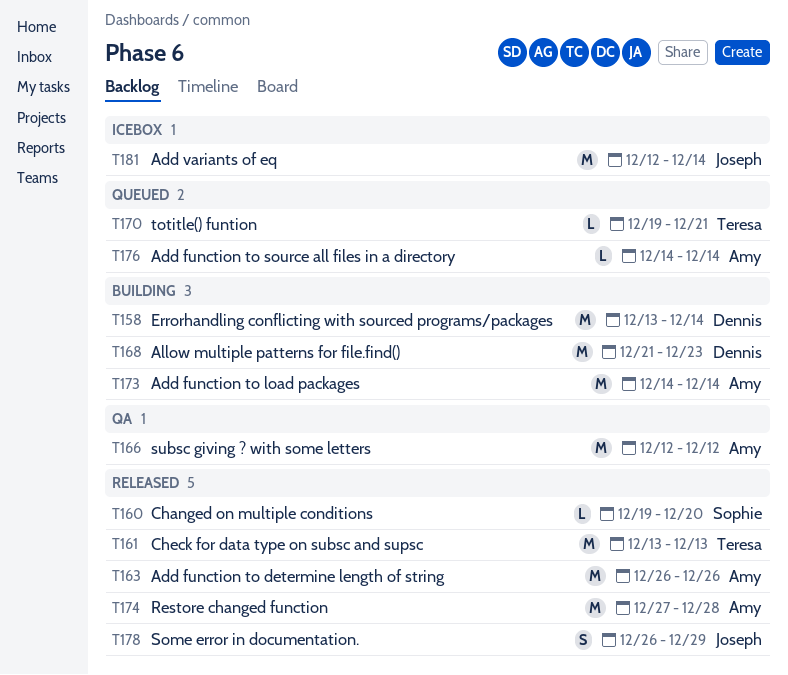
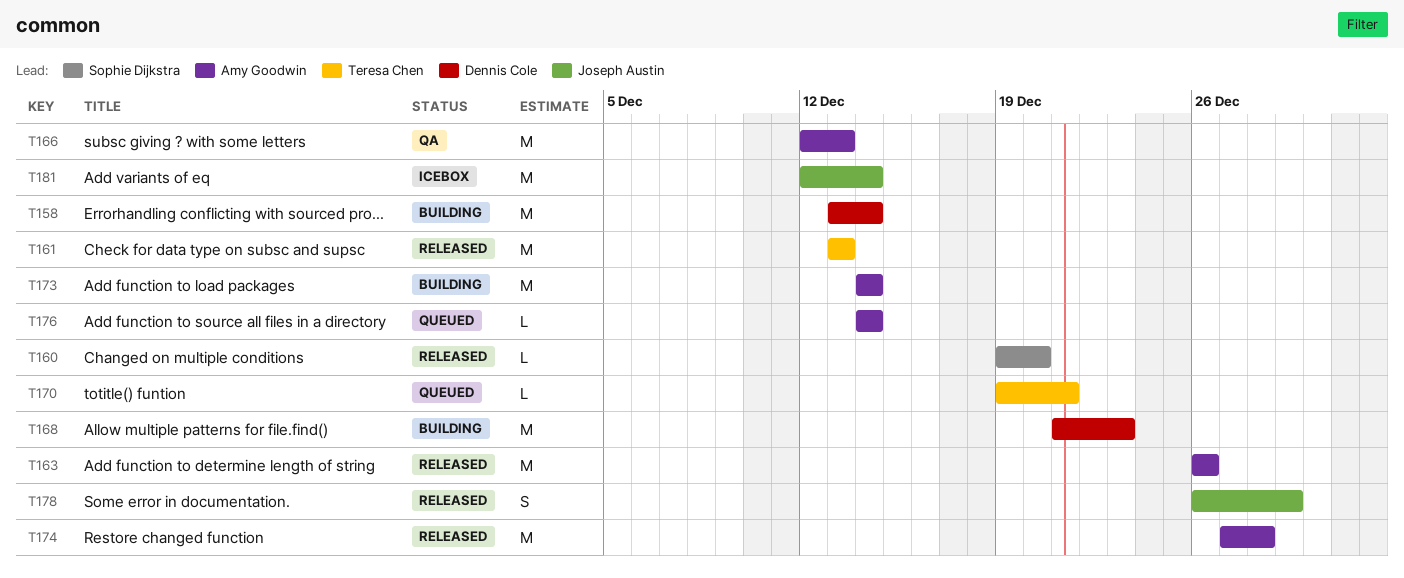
T166, due: Dec 12 -> Dec 13

